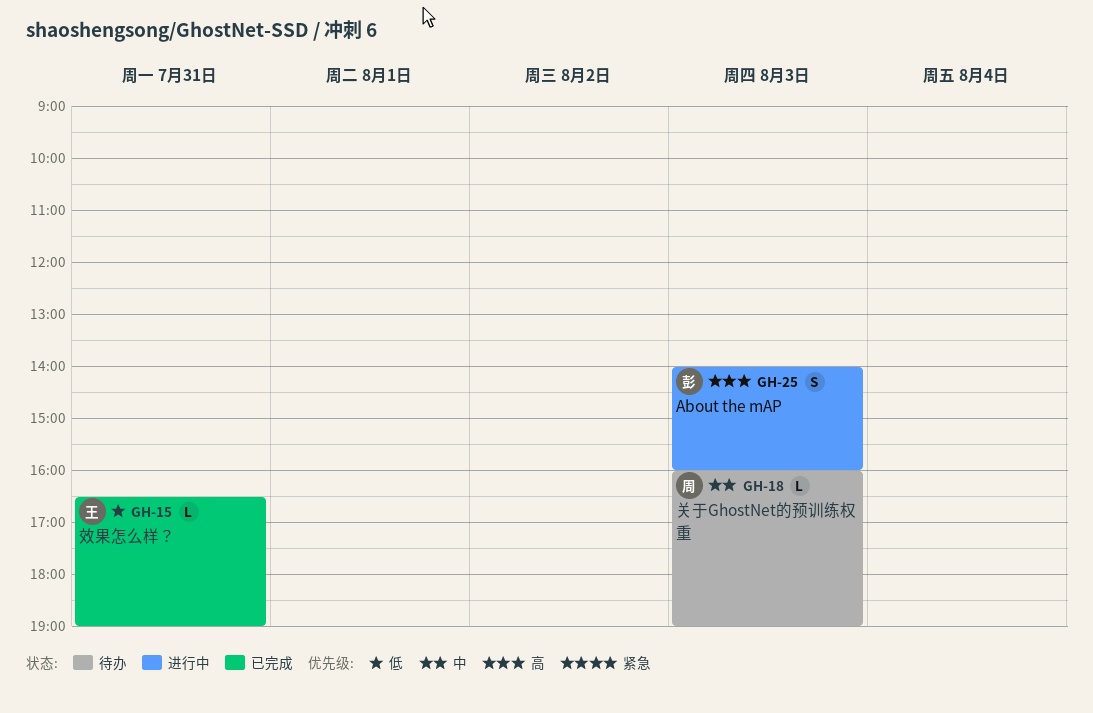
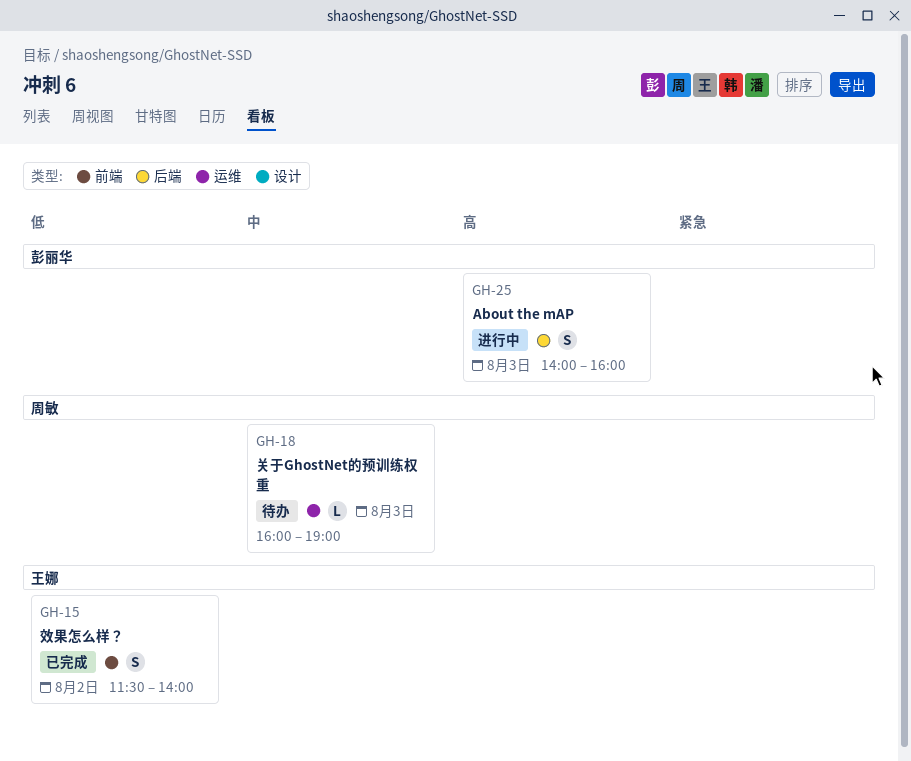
GH-15, estimate: L -> S
GH-15, day: Jul 31 -> Aug 2
GH-15, begins: 16:30 -> 11:30
GH-15, ends: 19:00 -> 14:00

